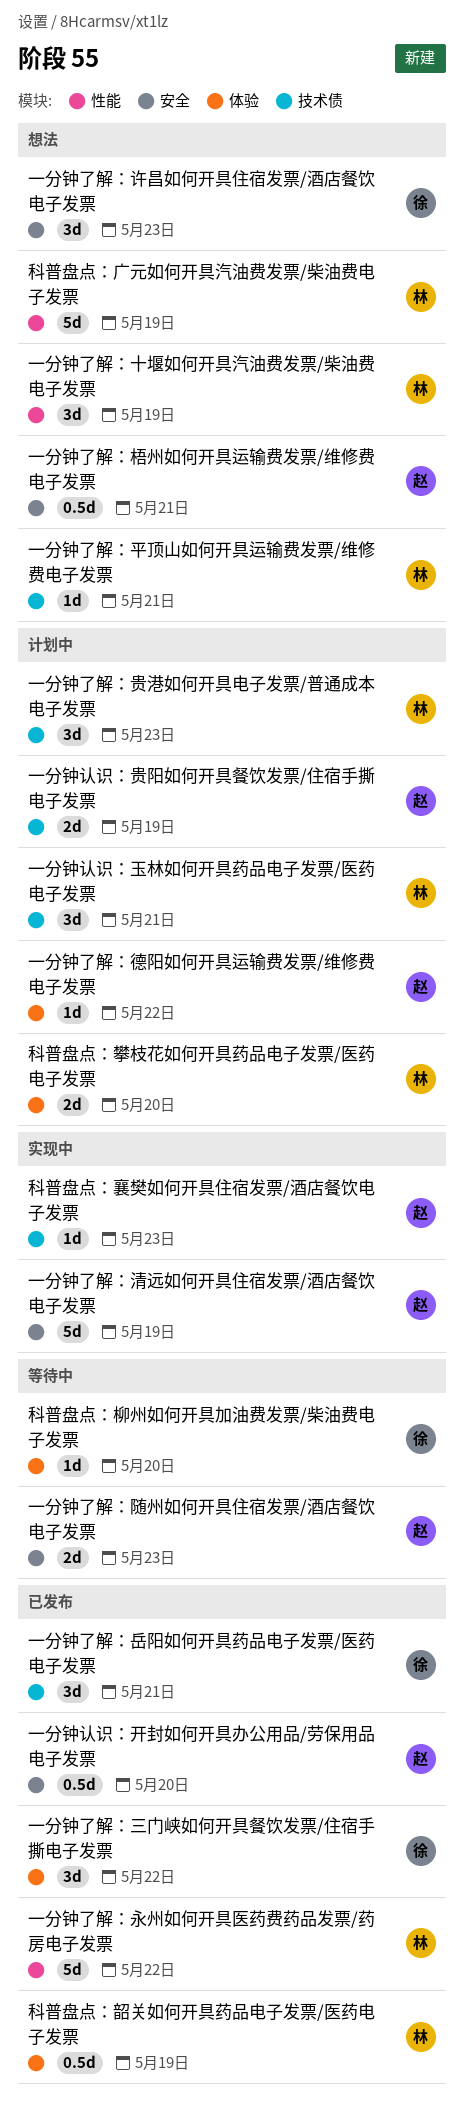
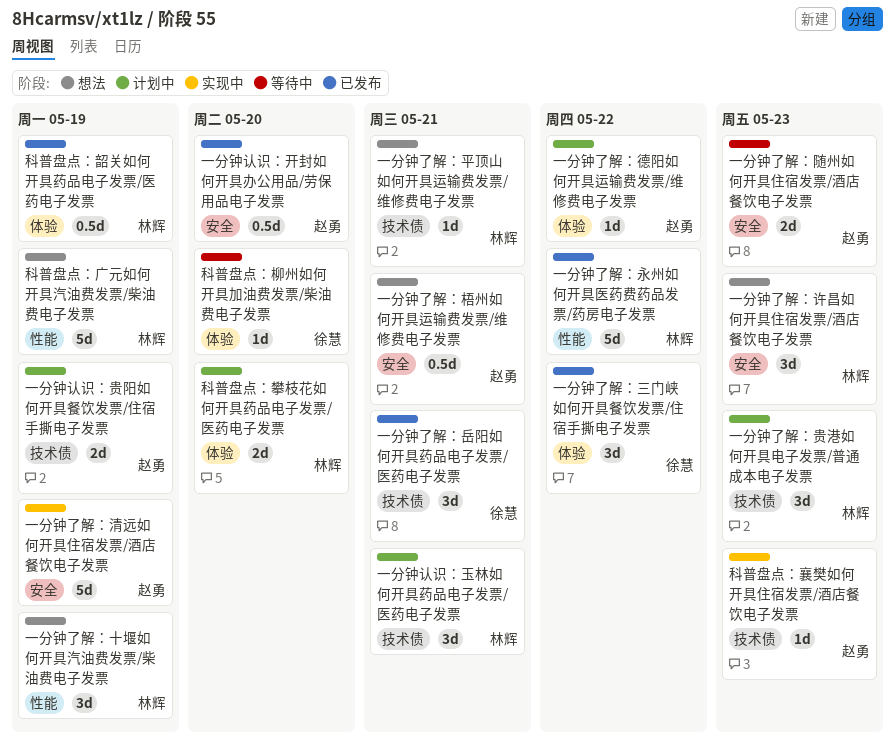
一分钟了解：许昌如何开具住宿发票/酒店餐饮电子发票, owner: 徐慧 -> 林辉

